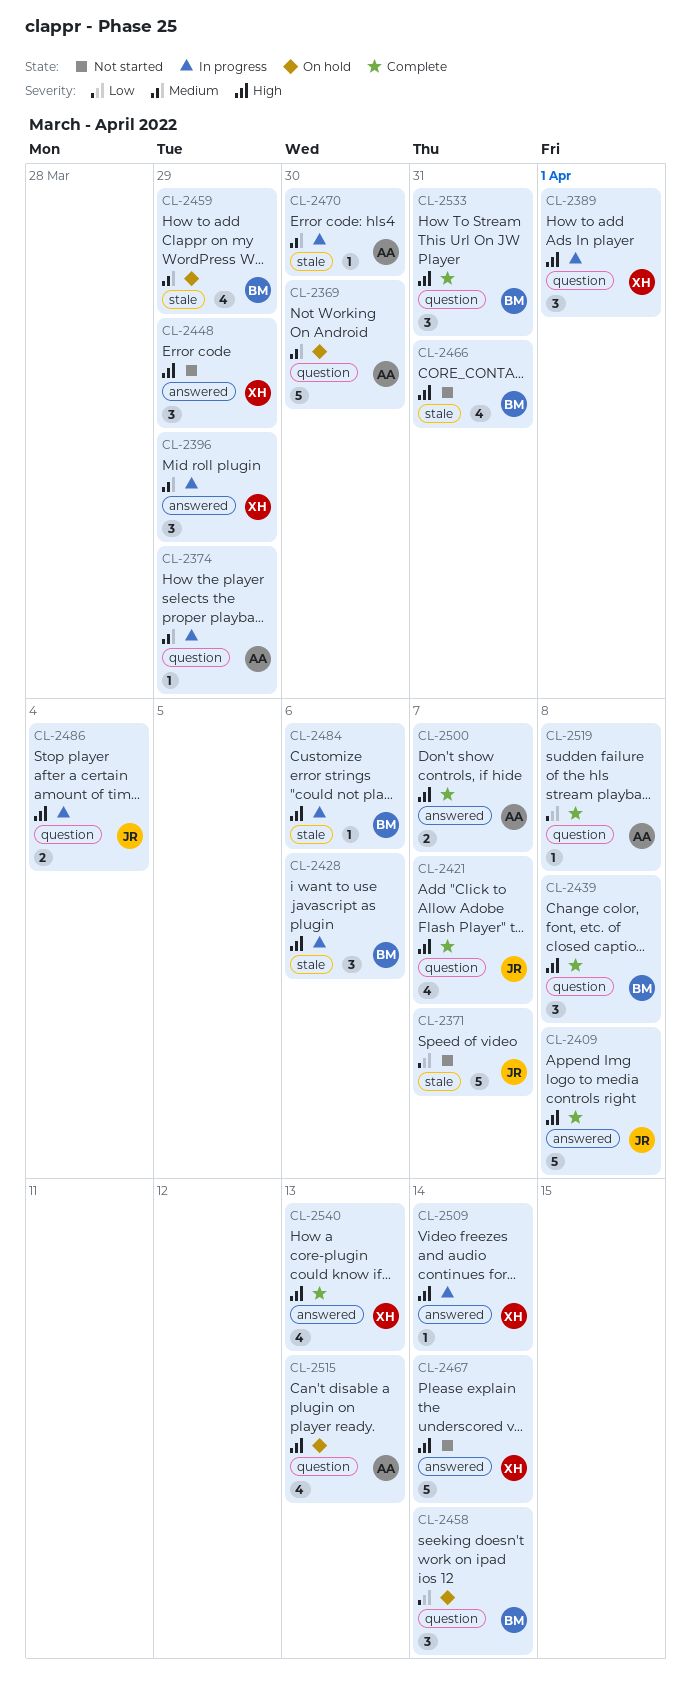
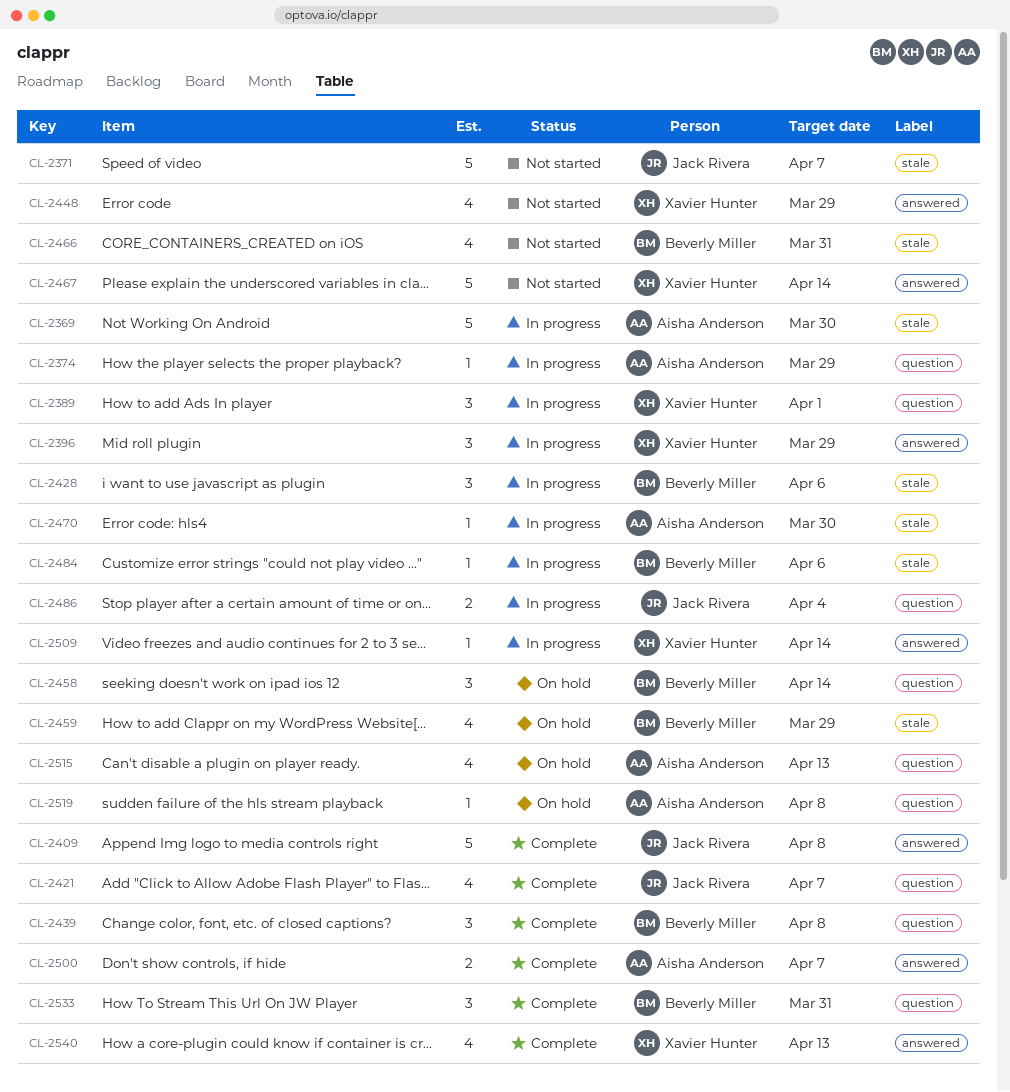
CL-2369, status: On hold -> In progress
CL-2369, label: question -> stale
CL-2448, estimate: 3 -> 4
CL-2519, status: Complete -> On hold

